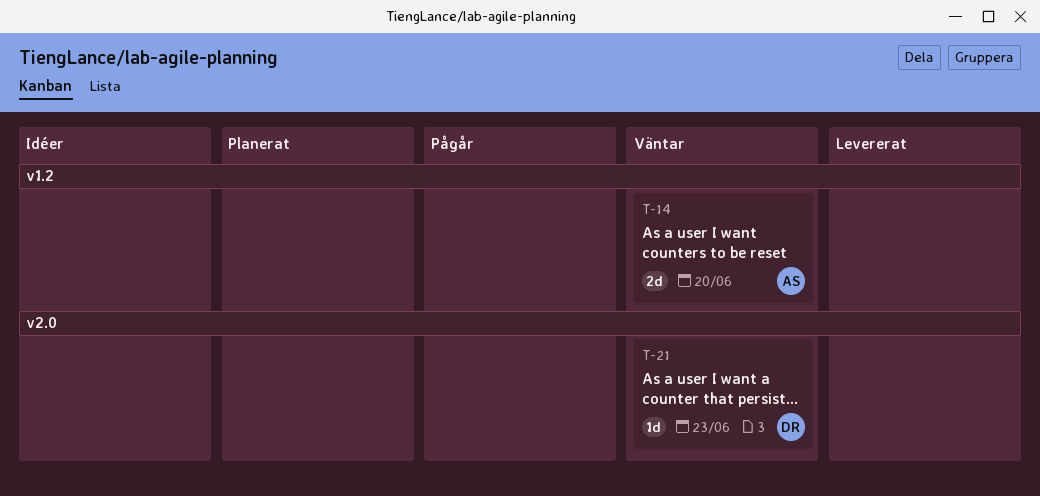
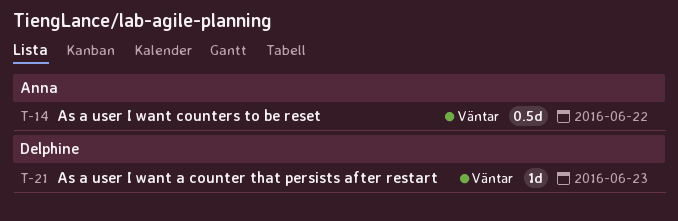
T-14, estimate: 2d -> 0.5d
T-14, due: Jun 20 -> Jun 22

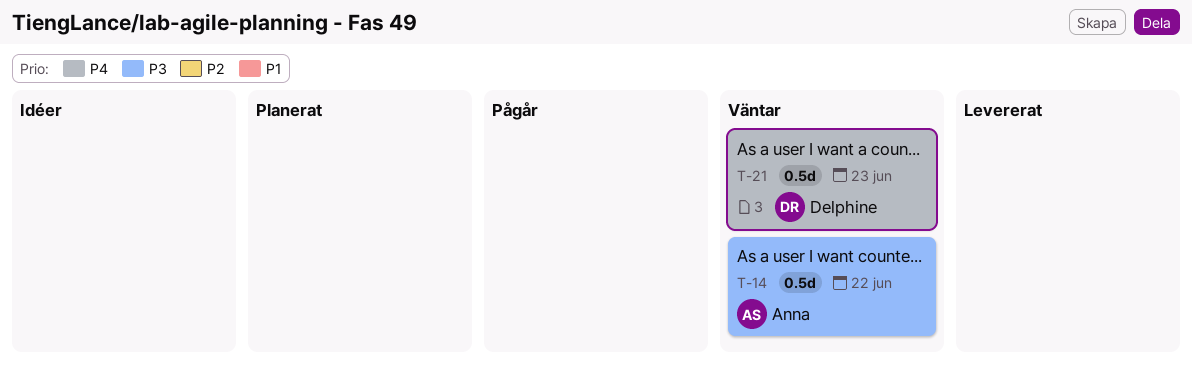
T-21, estimate: 1d -> 0.5d

